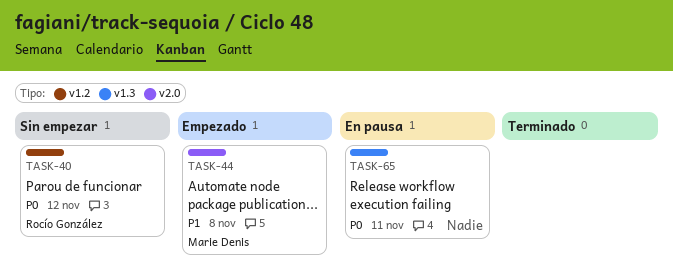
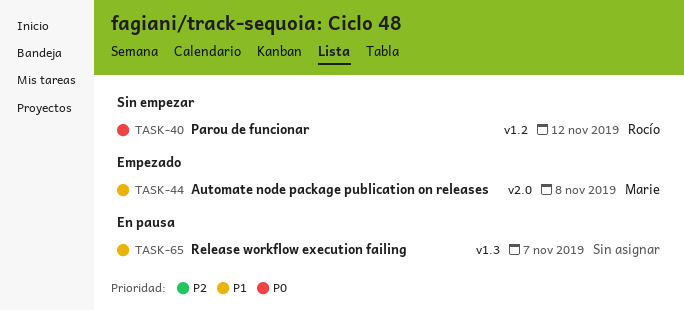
TASK-65, priority: P0 -> P1
TASK-65, due: Nov 11 -> Nov 7

